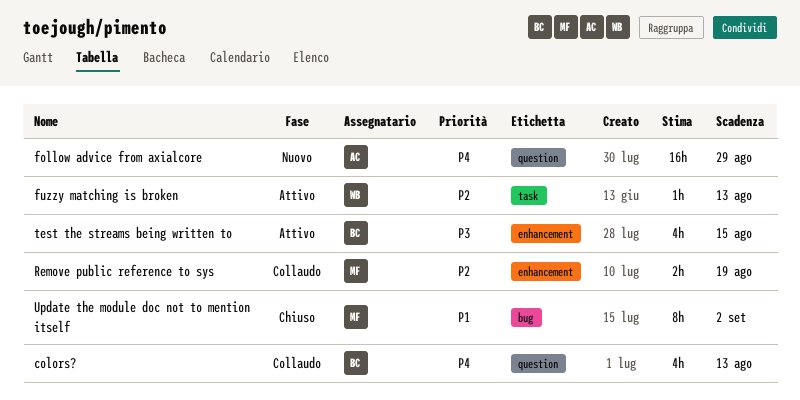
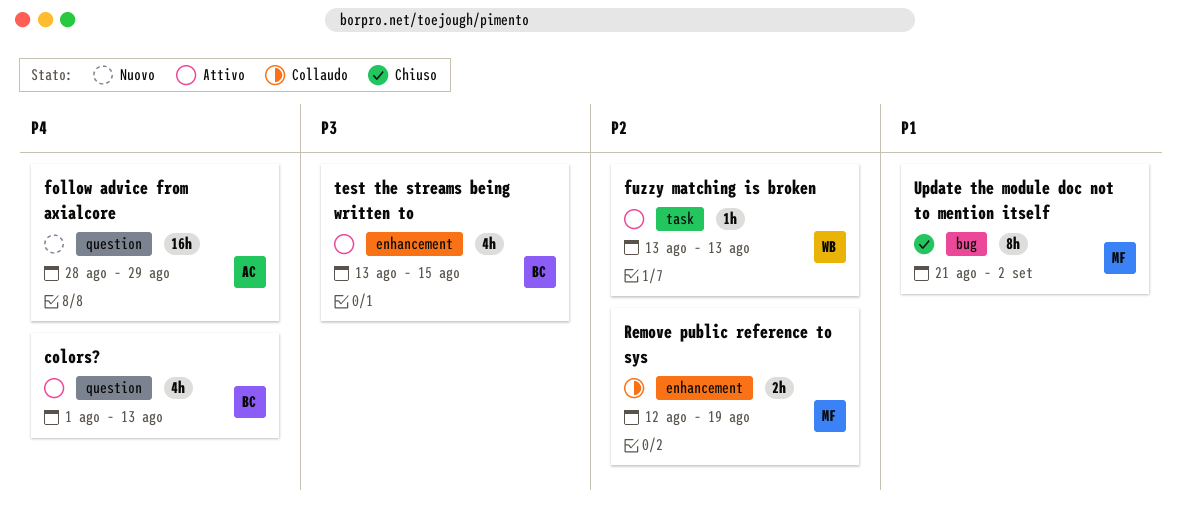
colors?, status: Collaudo -> Attivo

